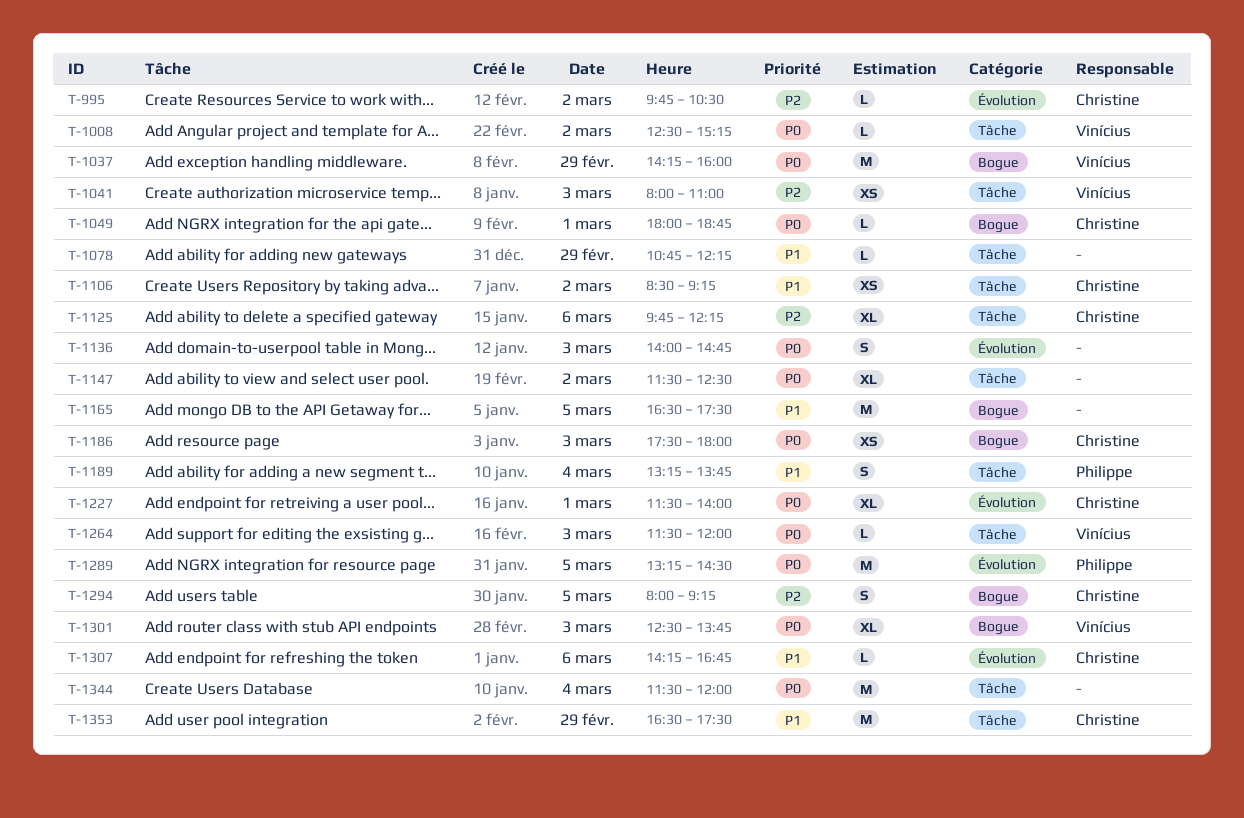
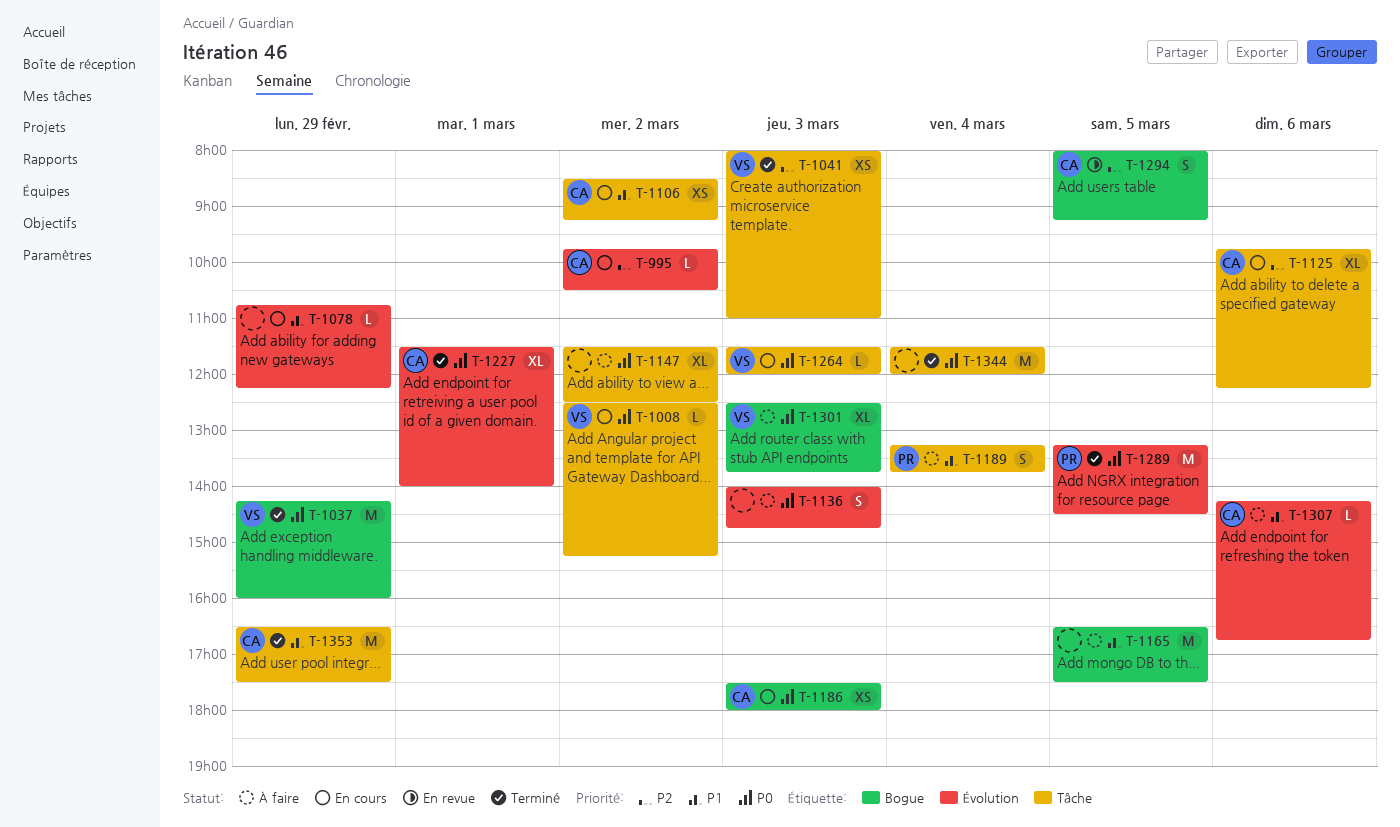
T-1049: present -> none
T-1078, label: Tâche -> Évolution

